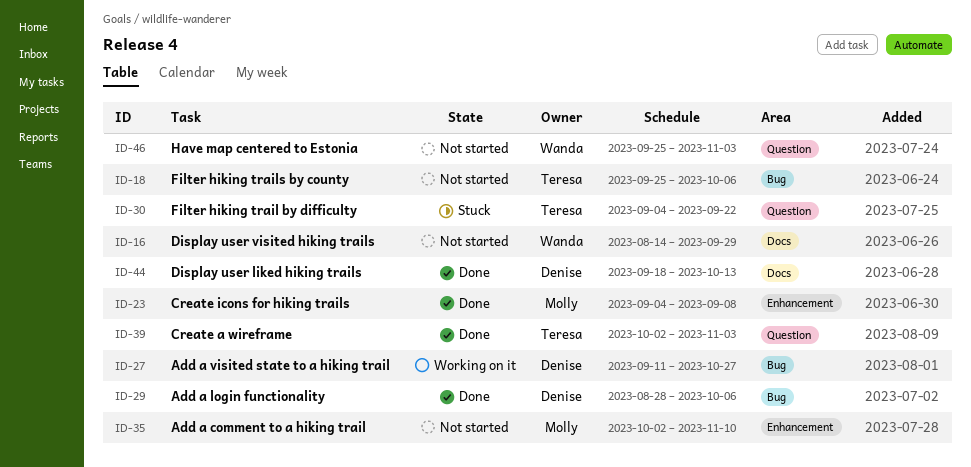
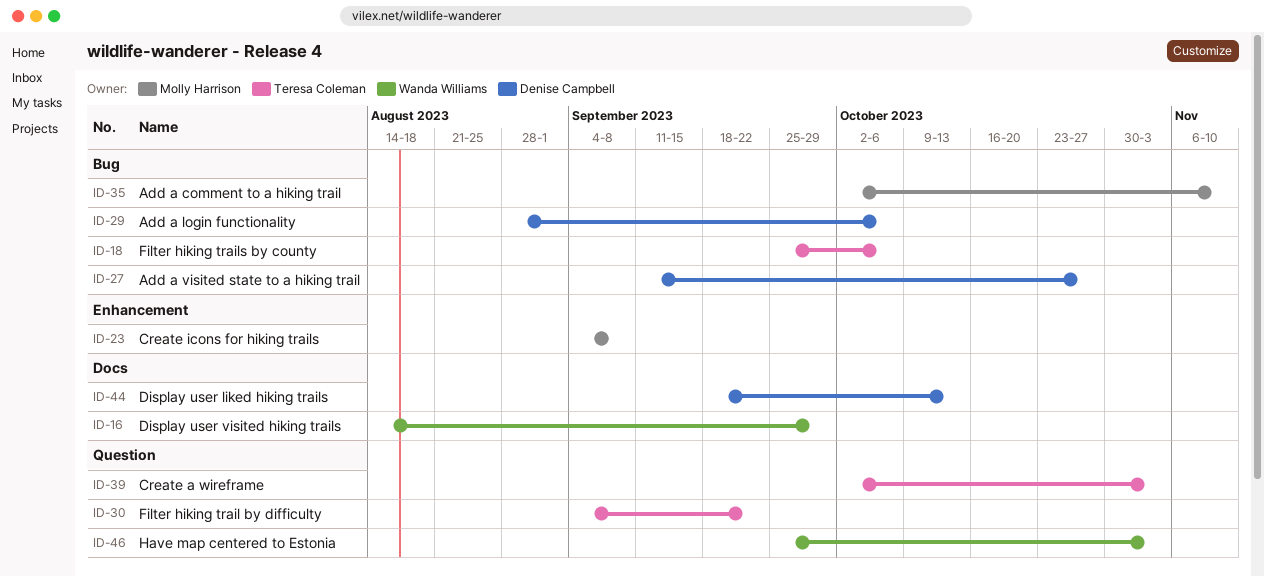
ID-35, label: Enhancement -> Bug

